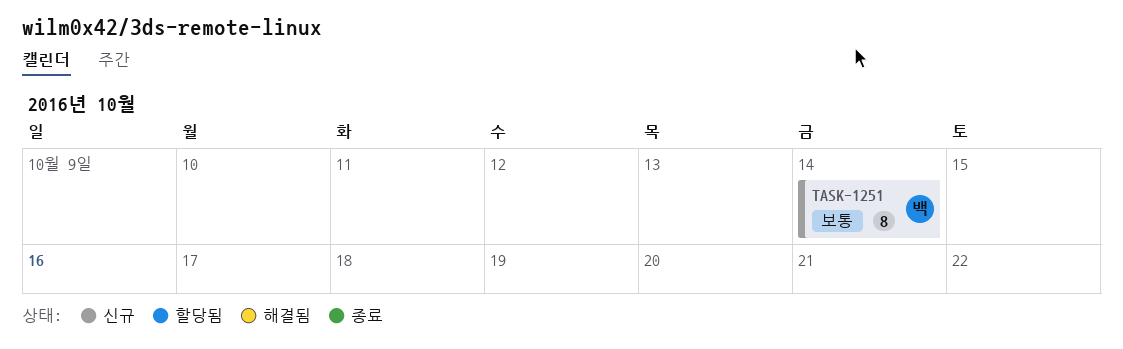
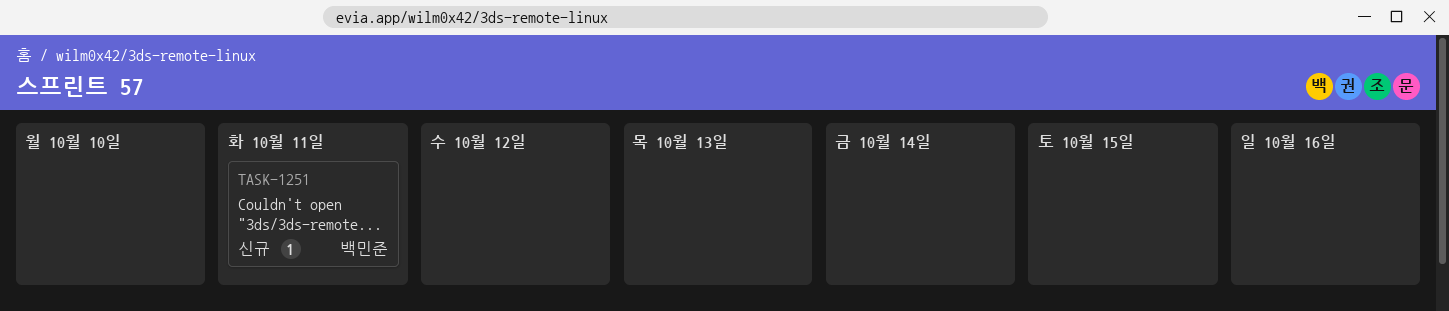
TASK-1251, estimate: 8 -> 1
TASK-1251, due: Oct 14 -> Oct 11

